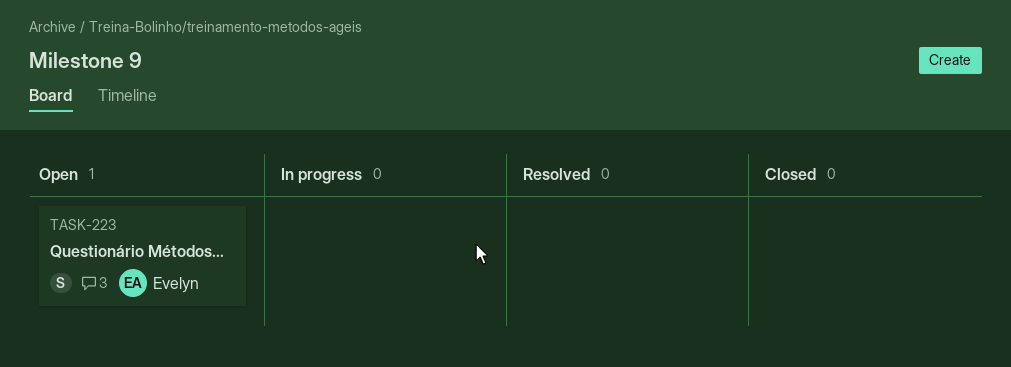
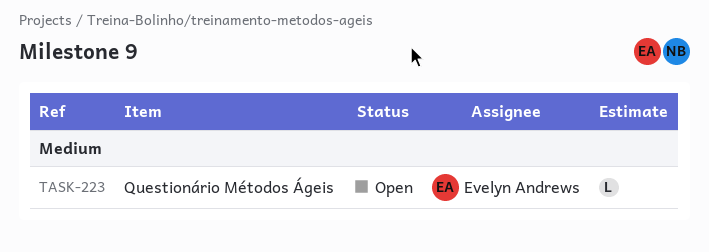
TASK-223, estimate: S -> L

